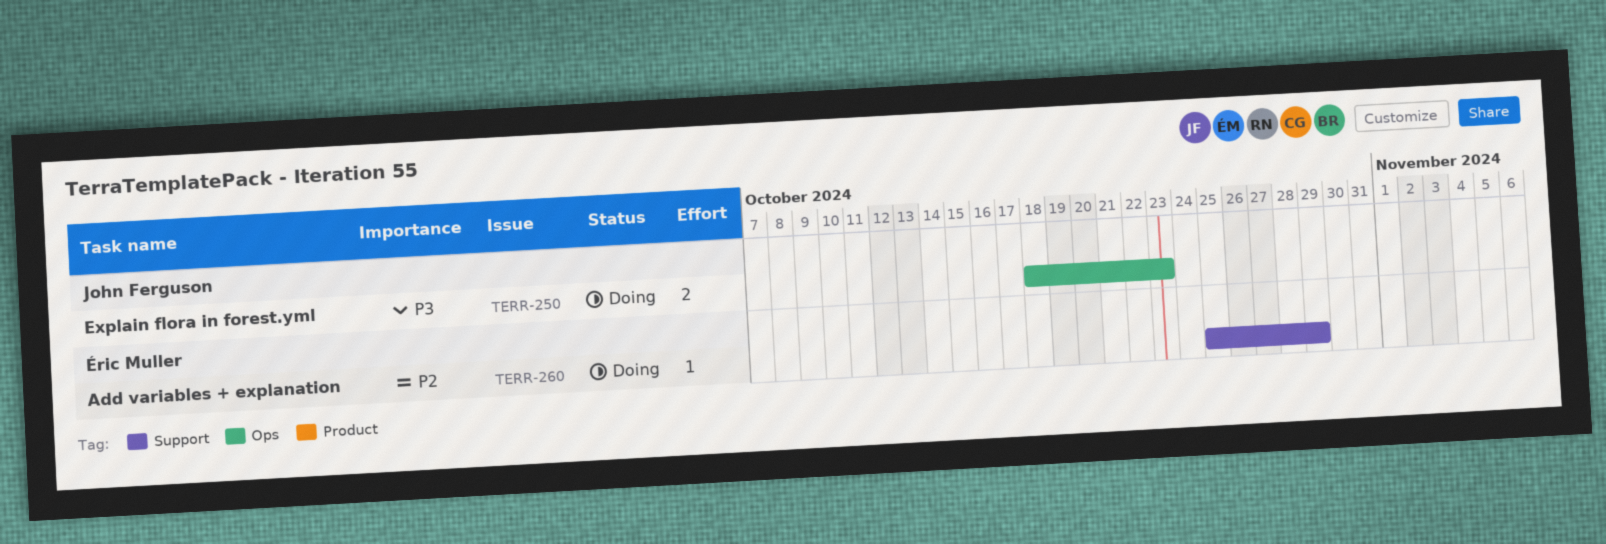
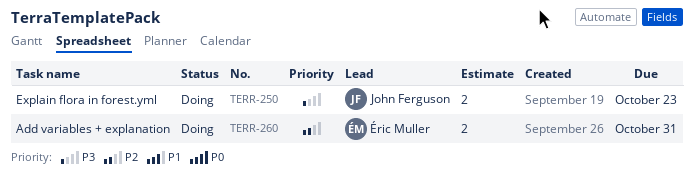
TERR-260, estimate: 1 -> 2
TERR-260, due: Oct 29 -> Oct 31

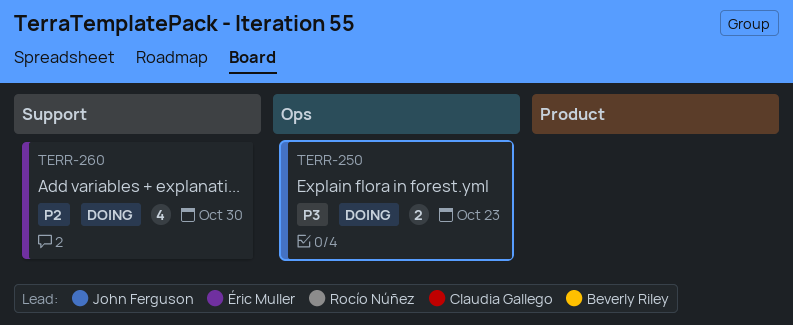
TERR-260, estimate: 2 -> 4
TERR-260, due: Oct 31 -> Oct 30

